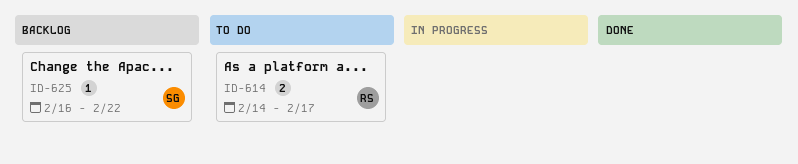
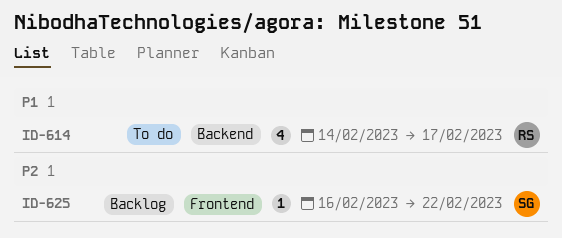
ID-614, estimate: 2 -> 4

